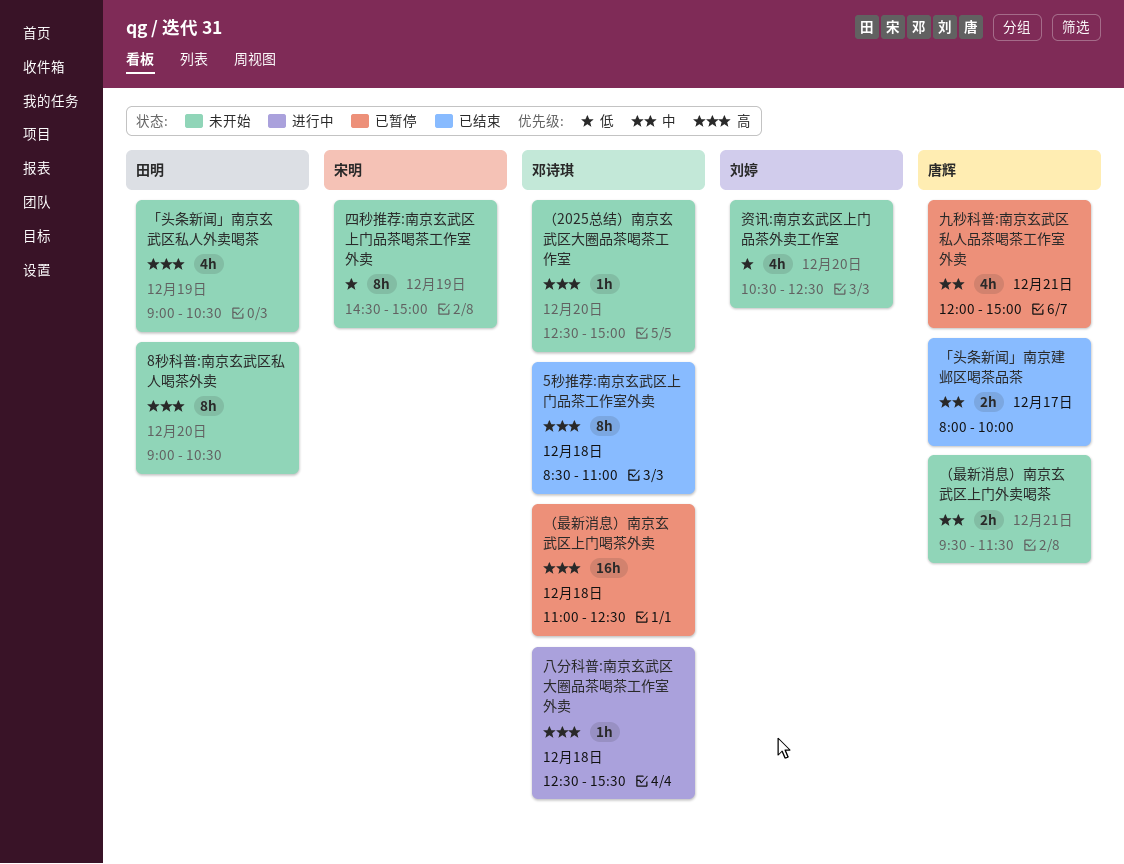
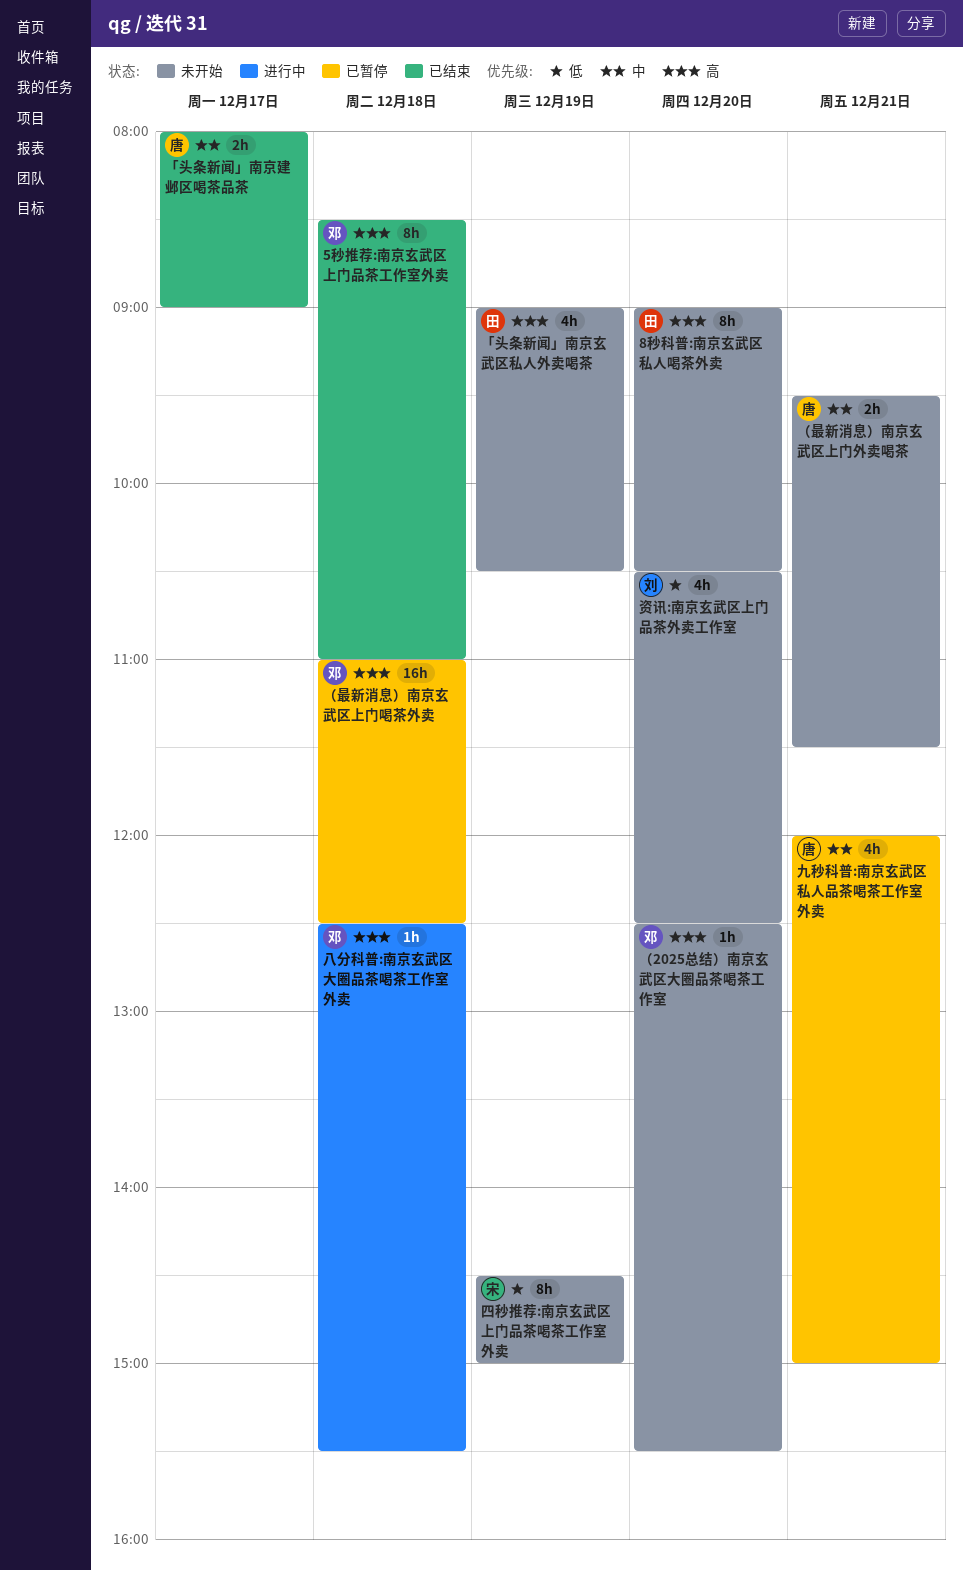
「头条新闻」南京建邺区喝茶品茶, ends: 10:00 -> 09:00
（2025总结）南京玄武区大圈品茶喝茶工作室, ends: 15:00 -> 15:30

